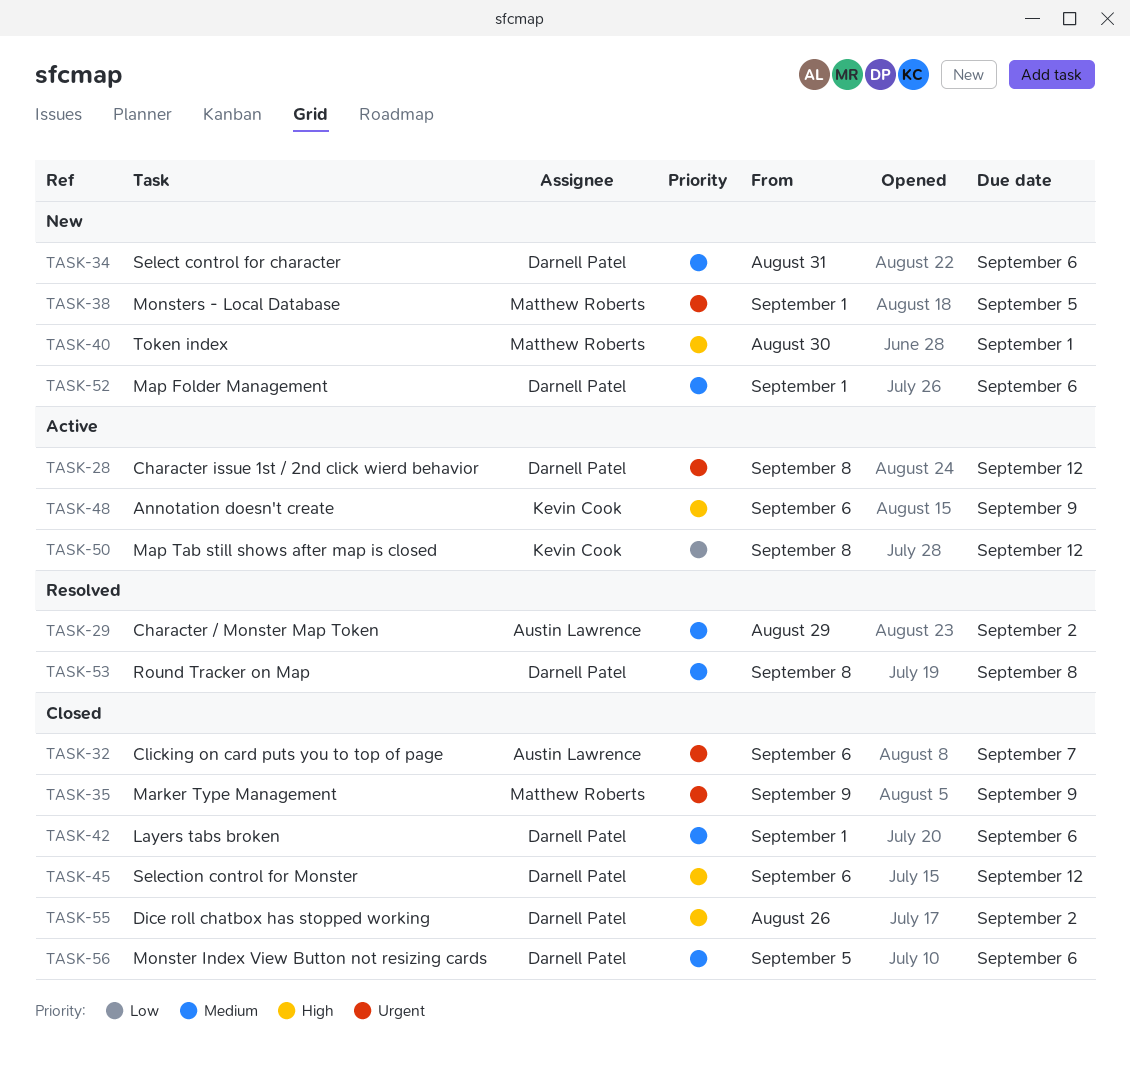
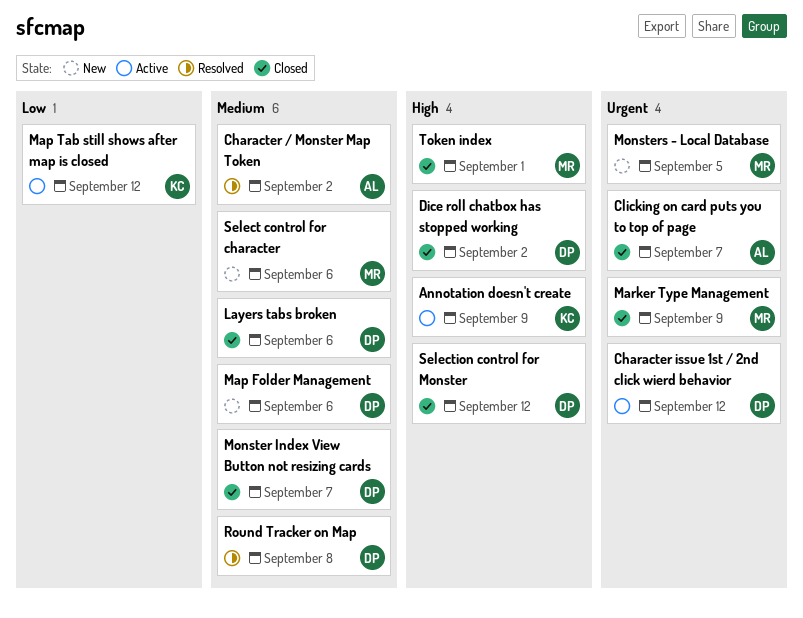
Monster Index View Button not resizing cards, due: Sep 6 -> Sep 7
Select control for character, owner: Darnell Patel -> Matthew Roberts
Token index, status: New -> Closed

